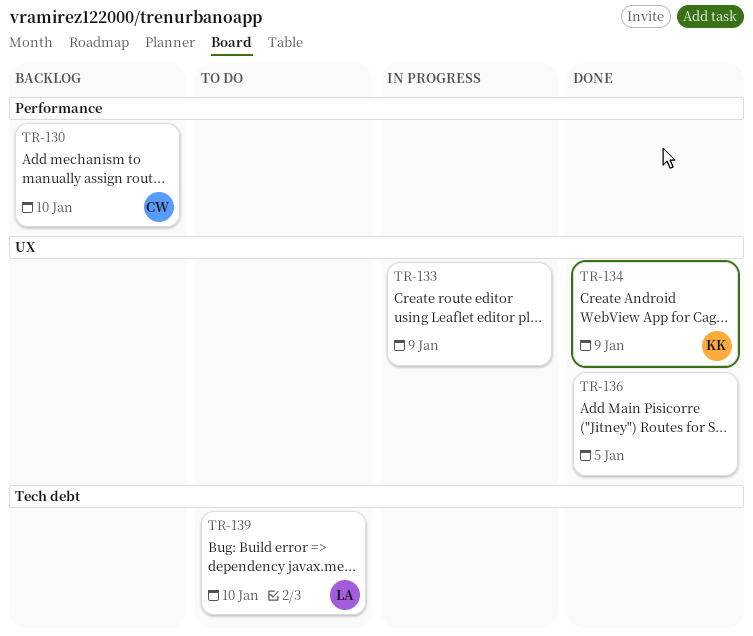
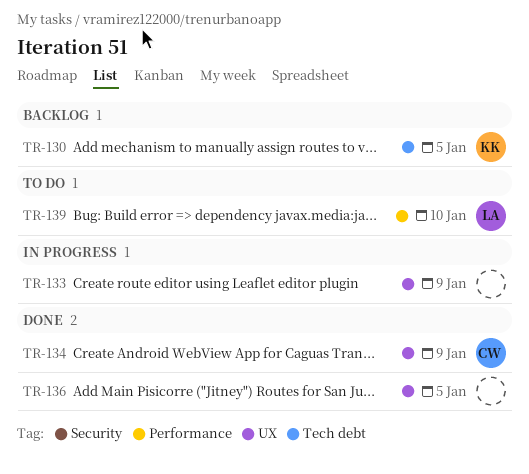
TR-130, owner: CW -> KK
TR-130, label: Performance -> Tech debt
TR-130, due: Jan 10 -> Jan 5
TR-134, owner: KK -> CW
TR-139, label: Tech debt -> Performance

